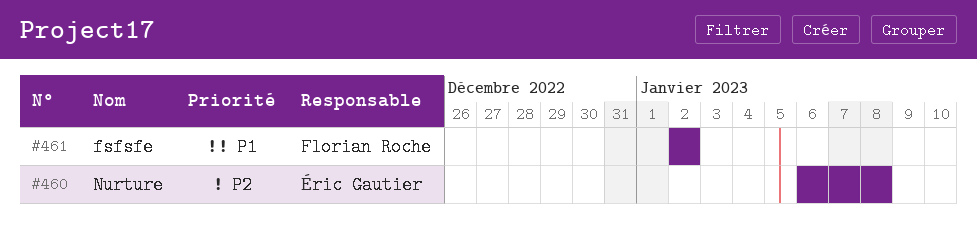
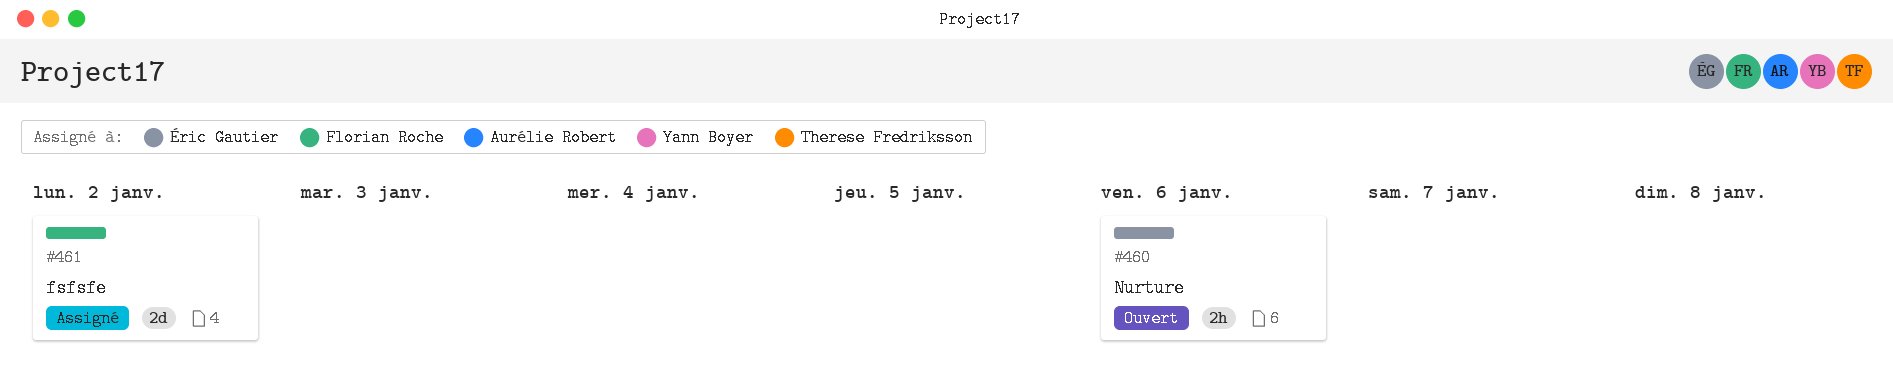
#460, due: Jan 8 -> Jan 6

